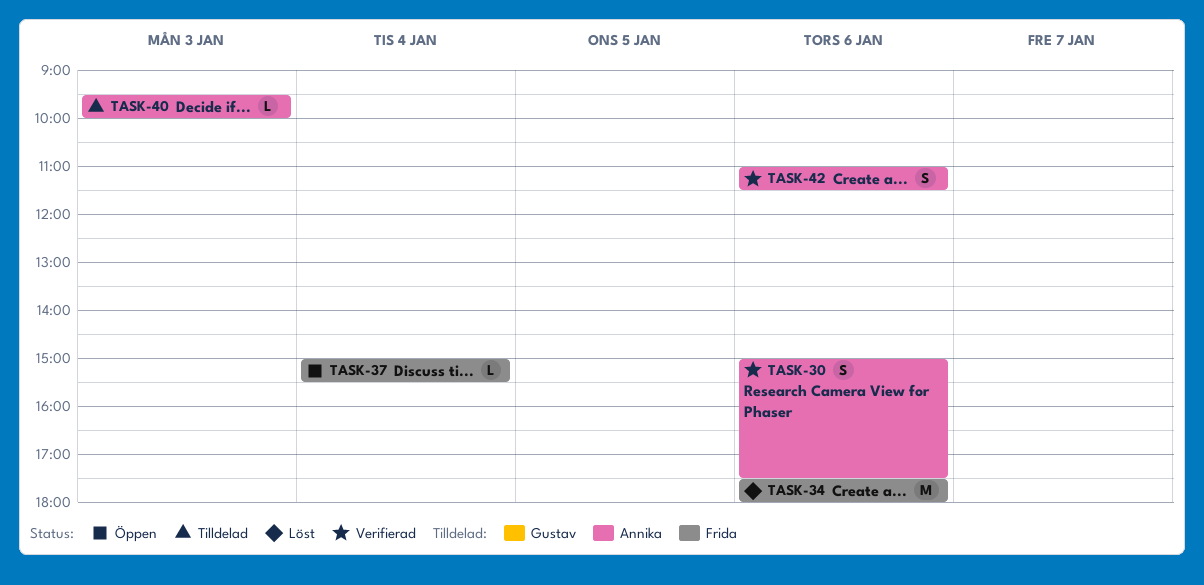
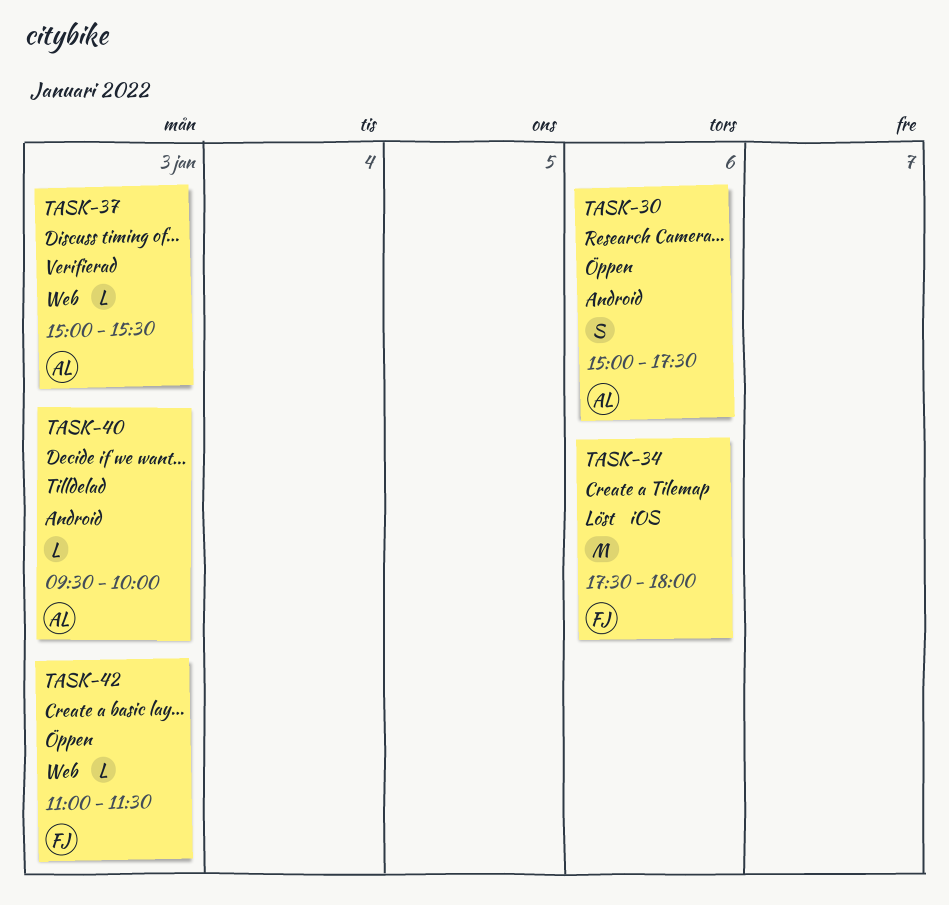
TASK-30, status: Verifierad -> Öppen
TASK-37, status: Öppen -> Verifierad
TASK-37, owner: Frida -> Annika
TASK-37, day: Jan 4 -> Jan 3
TASK-42, status: Verifierad -> Öppen
TASK-42, owner: Annika -> Frida
TASK-42, estimate: S -> L
TASK-42, day: Jan 6 -> Jan 3

